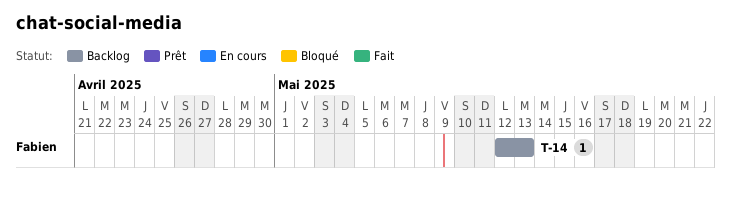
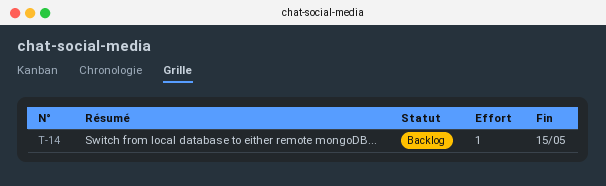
T-14, due: May 13 -> May 15

